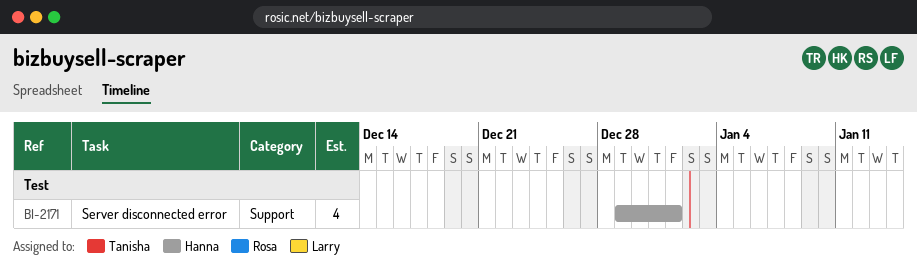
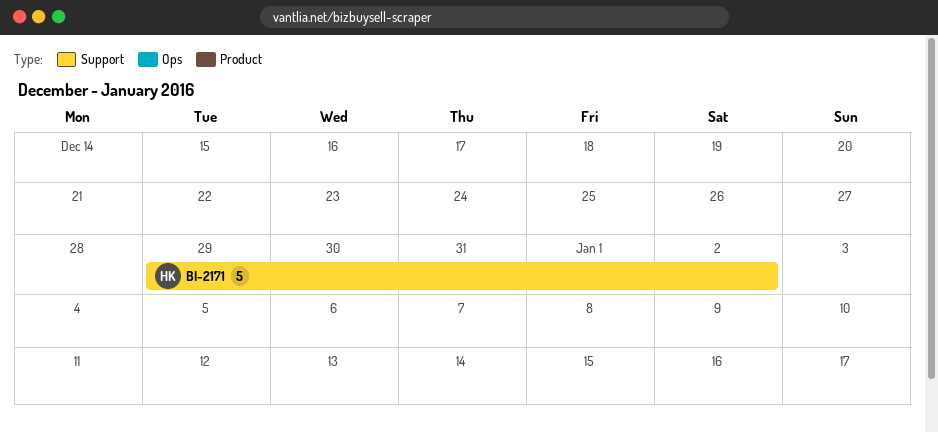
BI-2171, estimate: 4 -> 5
BI-2171, due: Jan 1 -> Jan 2

